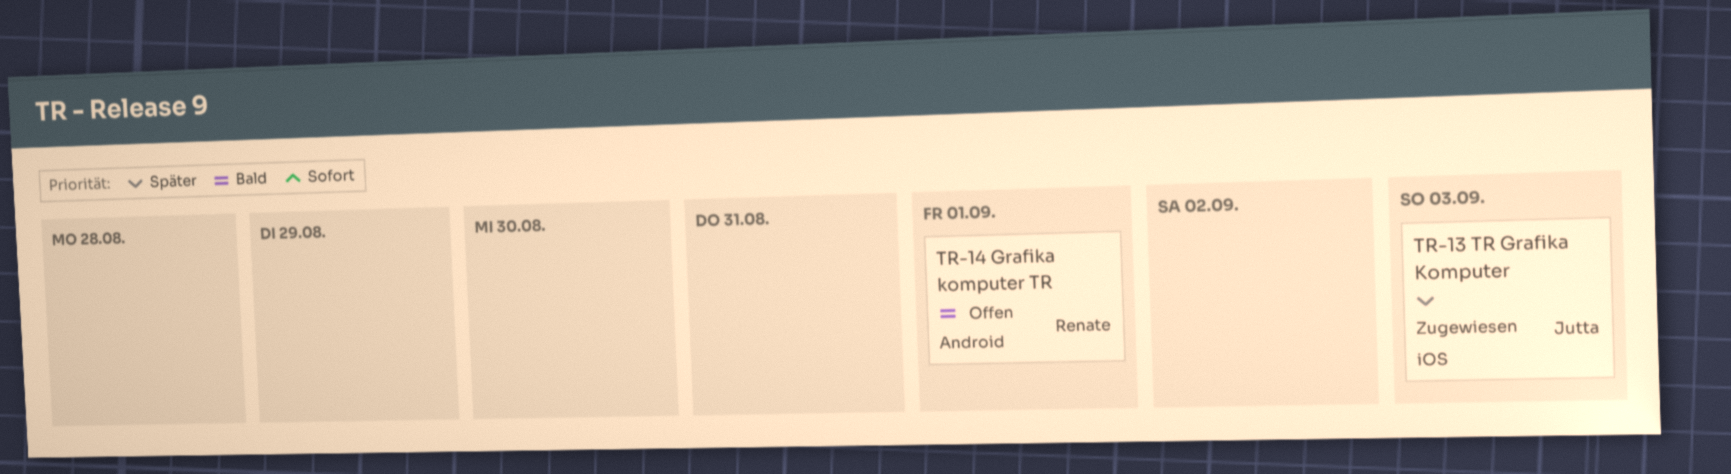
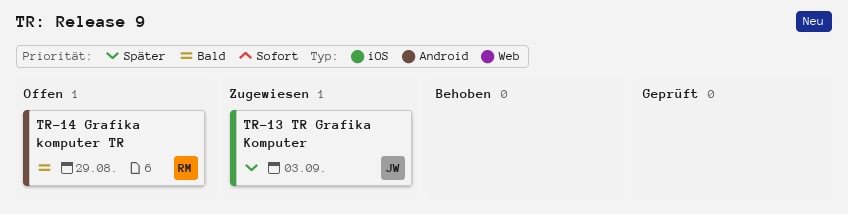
TR-14, due: Sep 1 -> Aug 29

